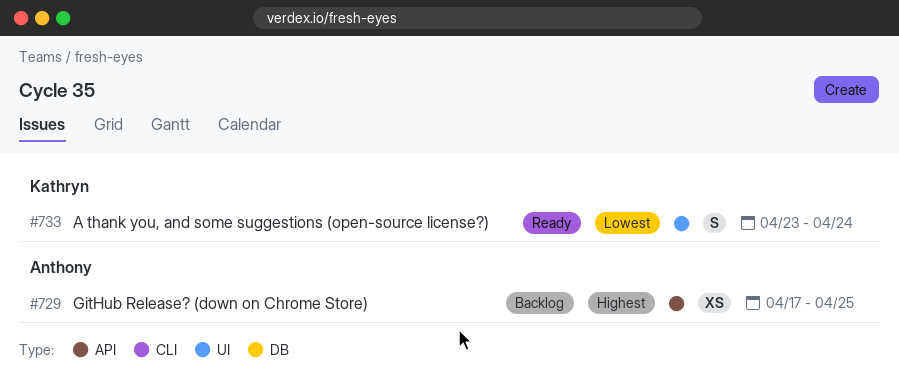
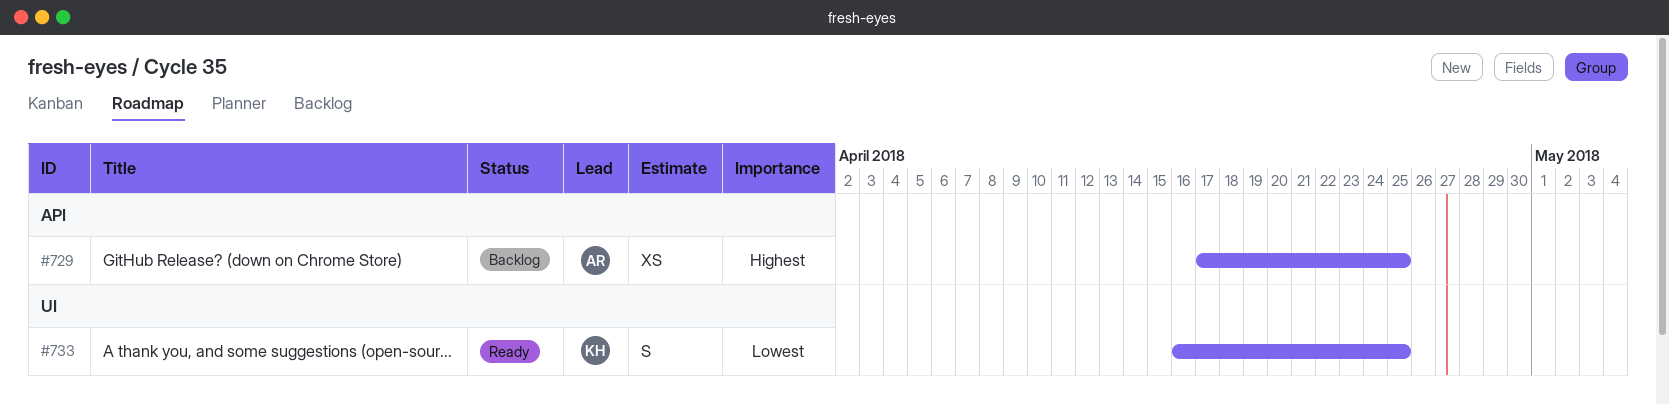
#733, start: Apr 23 -> Apr 16
#733, due: Apr 24 -> Apr 25

